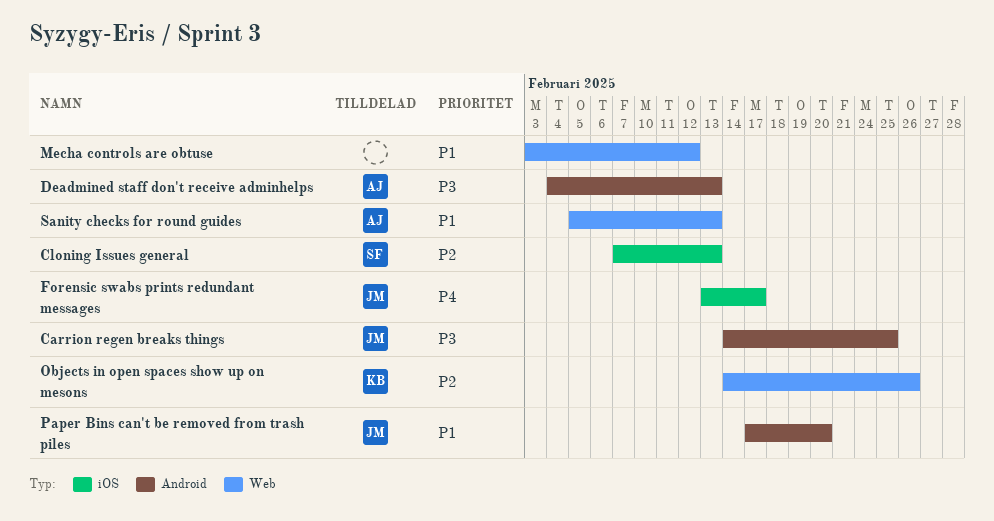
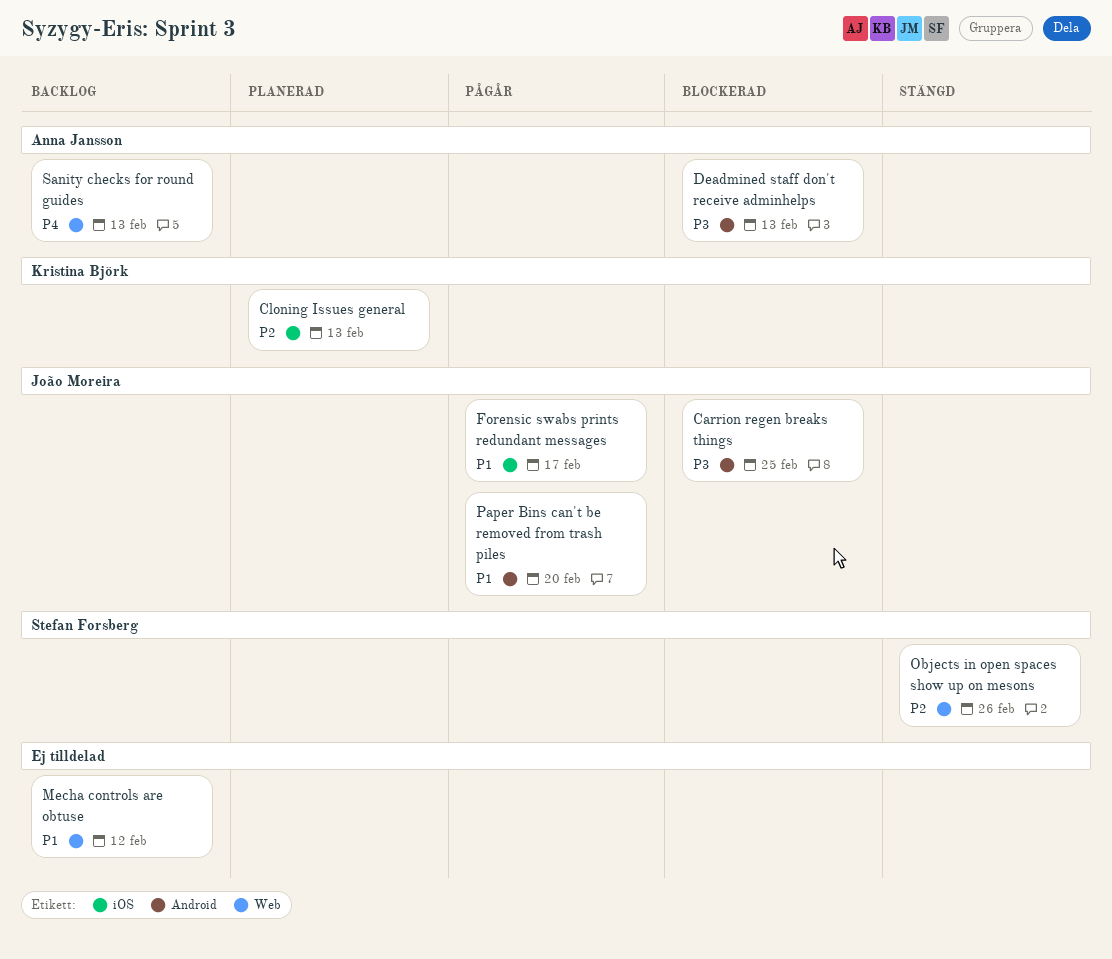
Cloning Issues general, owner: Stefan Forsberg -> Kristina Björk
Forensic swabs prints redundant messages, priority: P4 -> P1
Objects in open spaces show up on mesons, owner: Kristina Björk -> Stefan Forsberg
Sanity checks for round guides, priority: P1 -> P4

